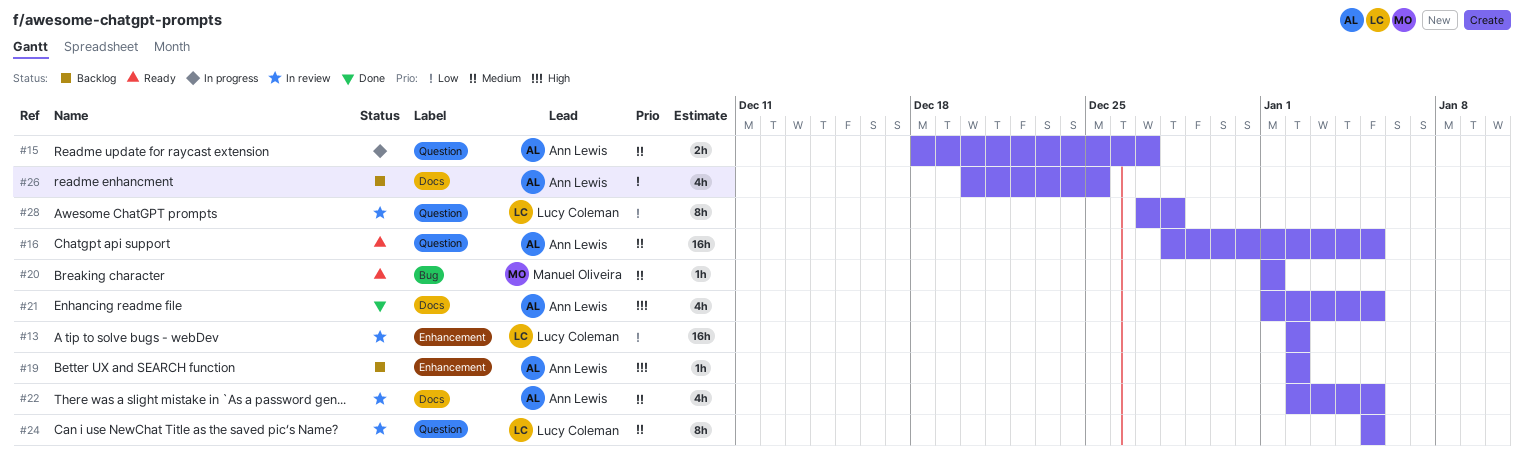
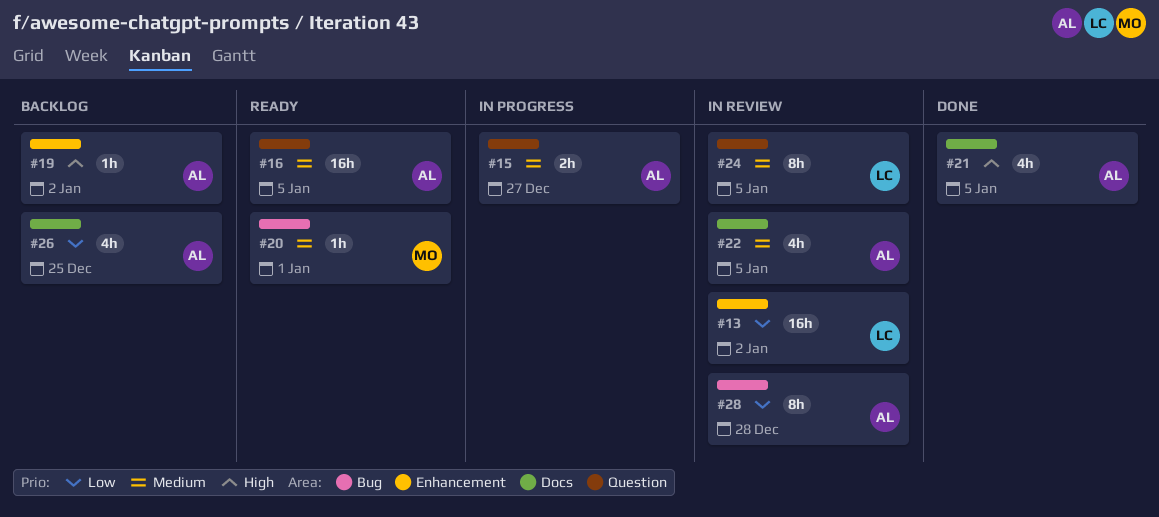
#28, owner: Lucy Coleman -> Ann Lewis
#28, label: Question -> Bug

